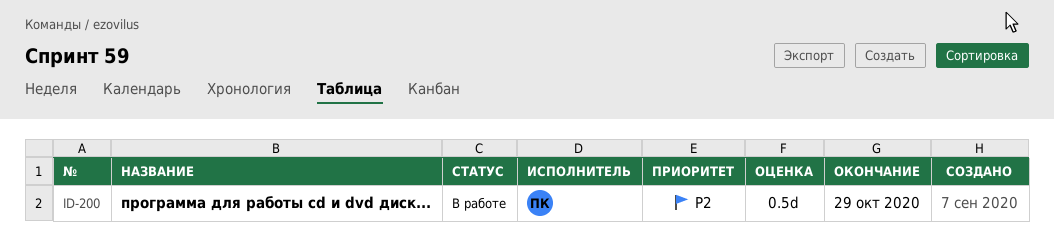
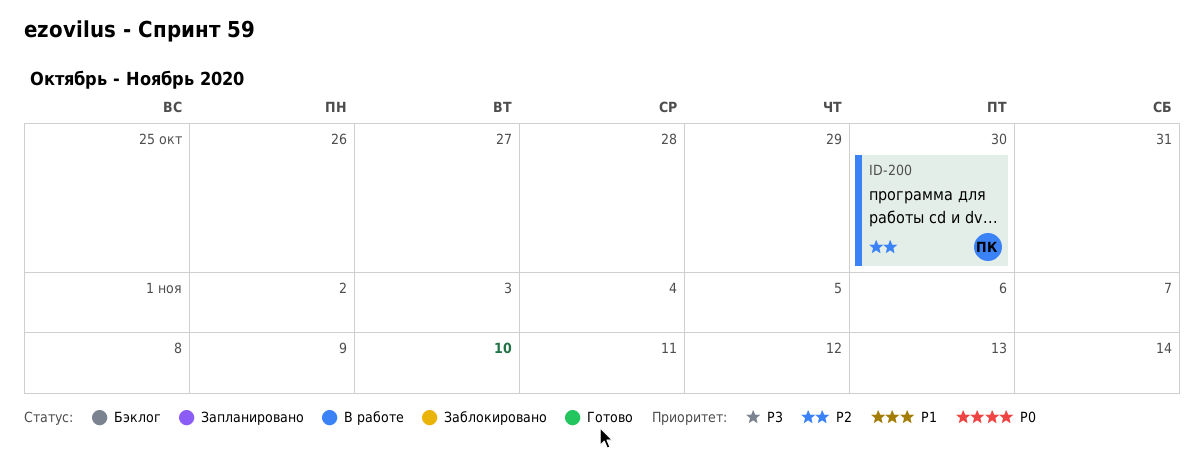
ID-200, due: Oct 29 -> Oct 30

